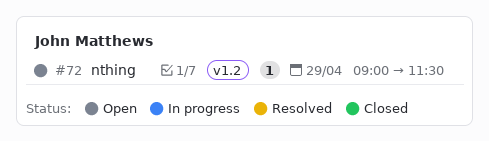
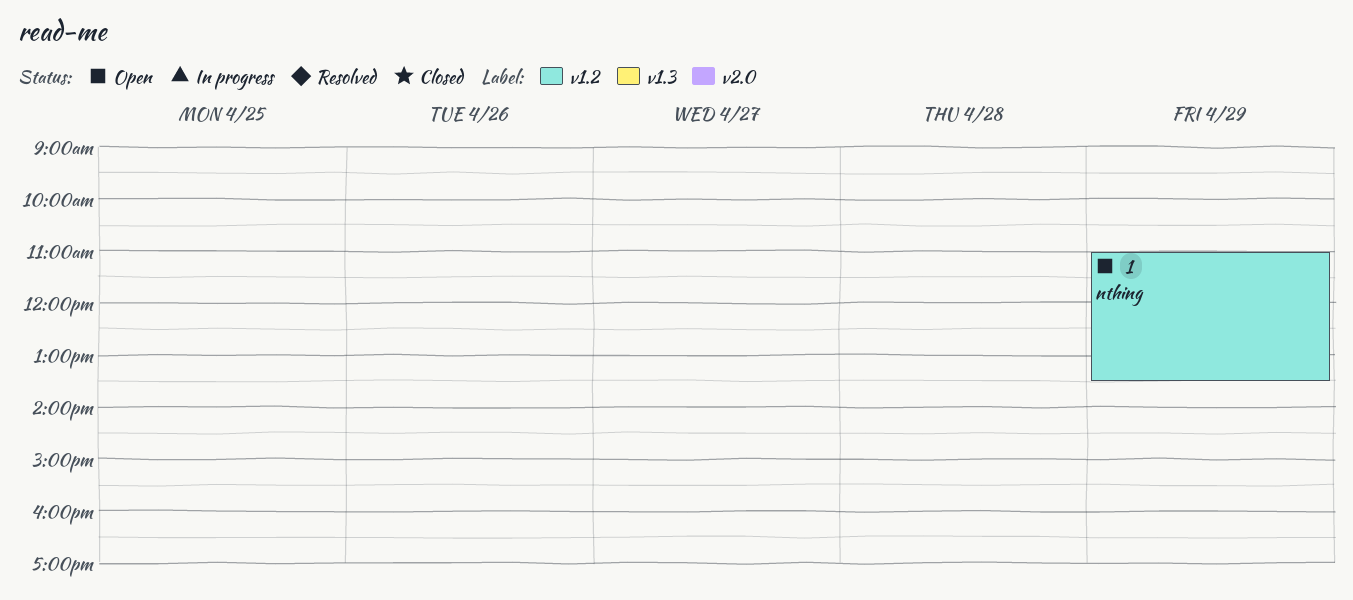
nthing, begins: 09:00 -> 11:00
nthing, ends: 11:30 -> 13:30

